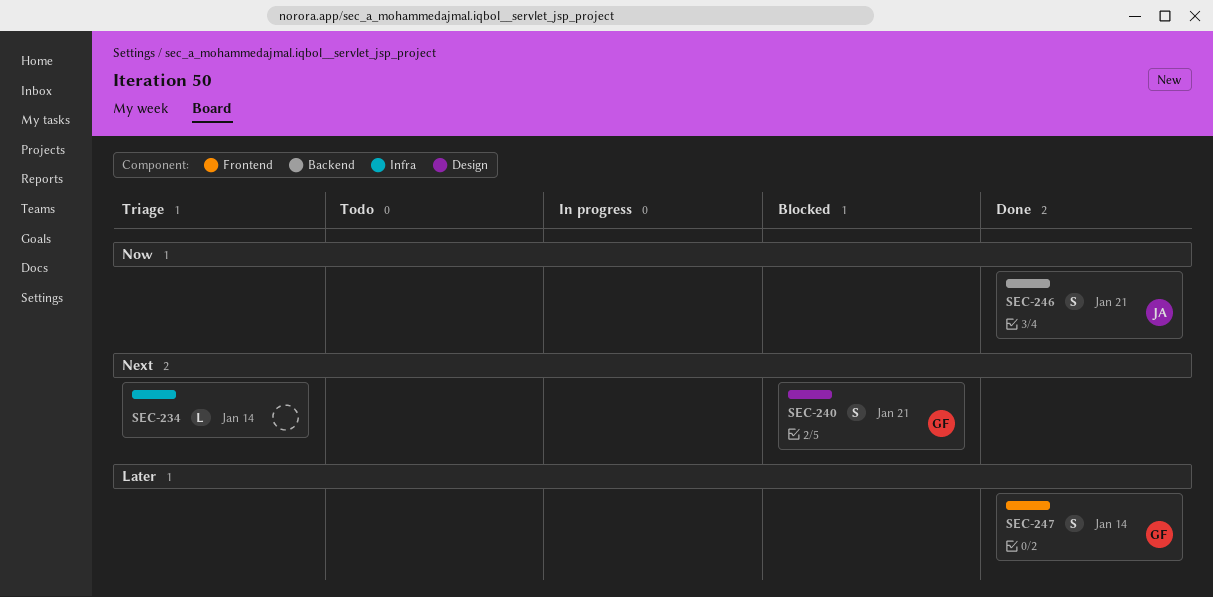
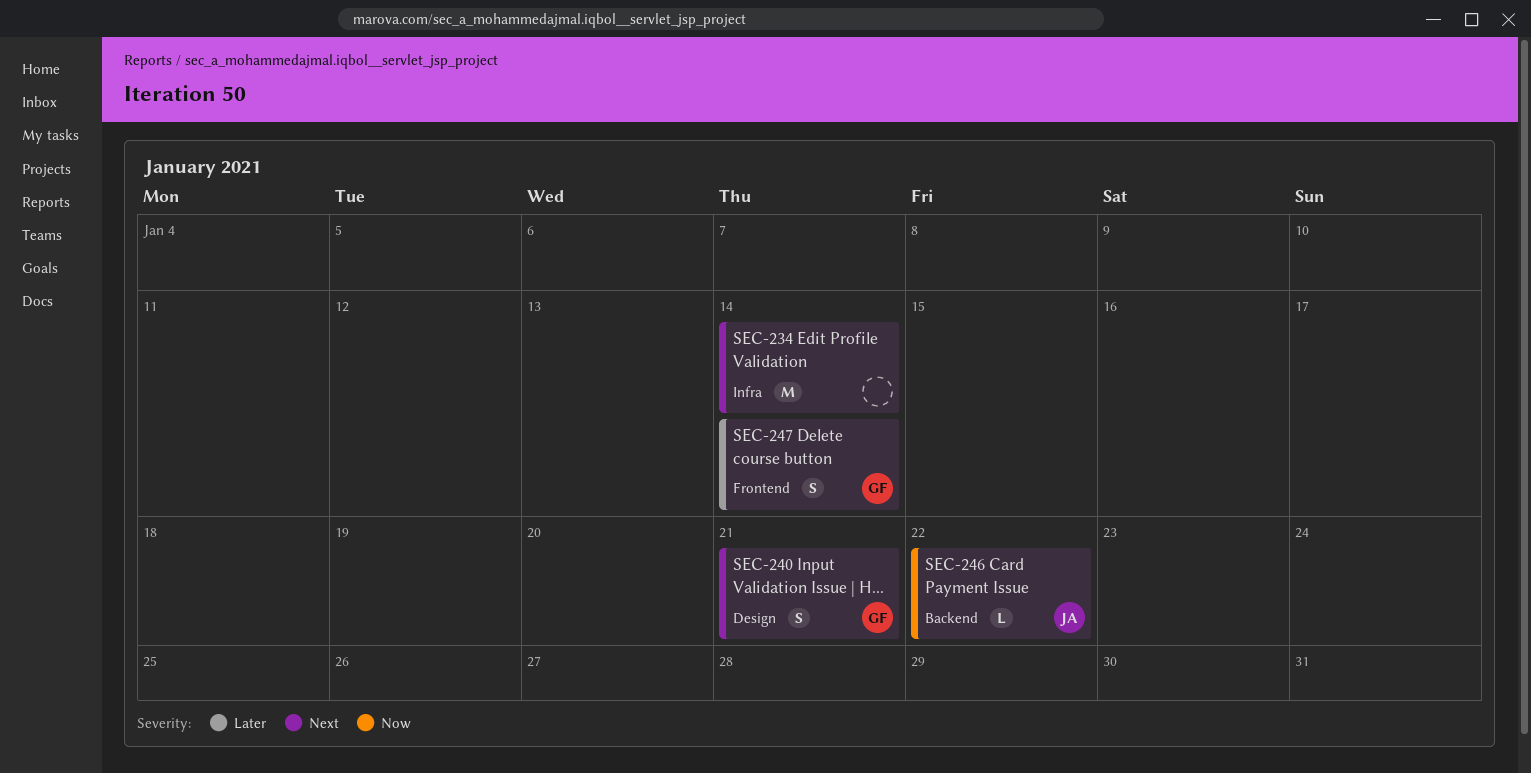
SEC-234, estimate: L -> M
SEC-246, estimate: S -> L
SEC-246, due: Jan 21 -> Jan 22

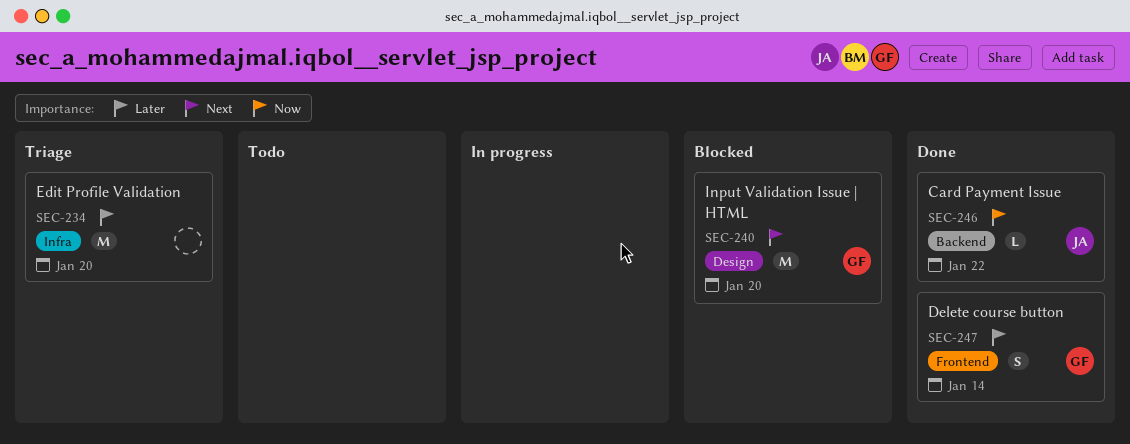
SEC-234, priority: Next -> Later
SEC-234, due: Jan 14 -> Jan 20
SEC-240, estimate: S -> M
SEC-240, due: Jan 21 -> Jan 20

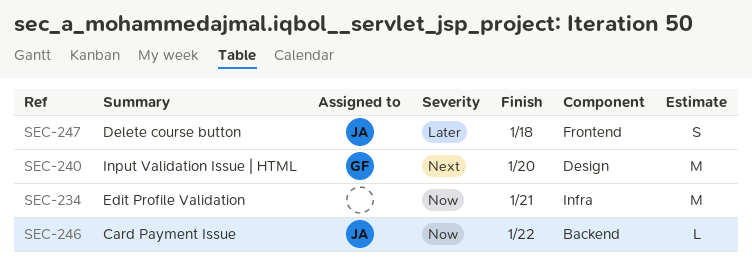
SEC-234, priority: Later -> Now
SEC-234, due: Jan 20 -> Jan 21
SEC-247, owner: GF -> JA
SEC-247, due: Jan 14 -> Jan 18

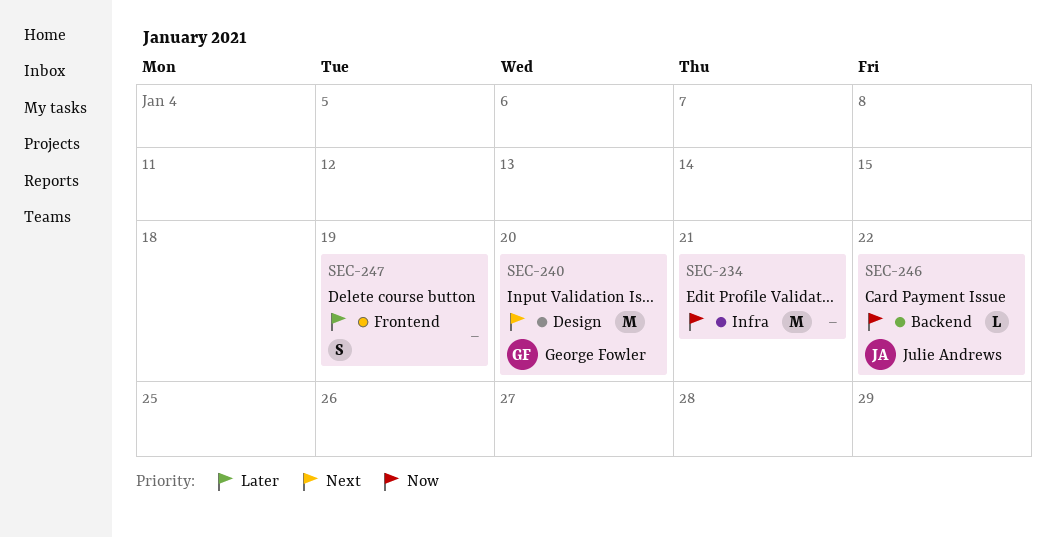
SEC-247, owner: Julie Andrews -> none
SEC-247, due: Jan 18 -> Jan 19

